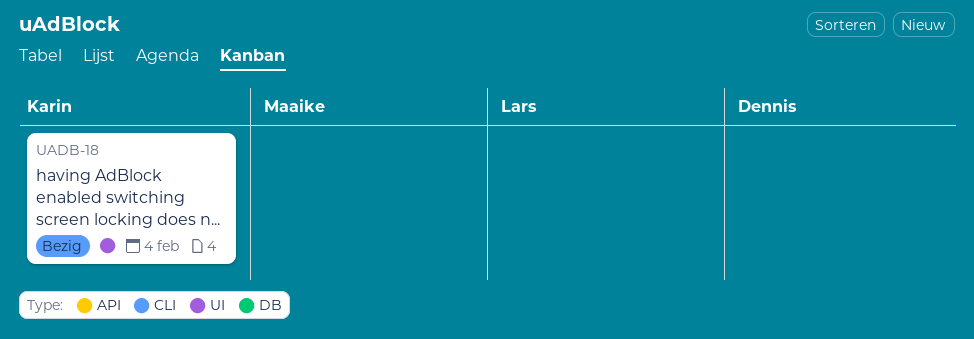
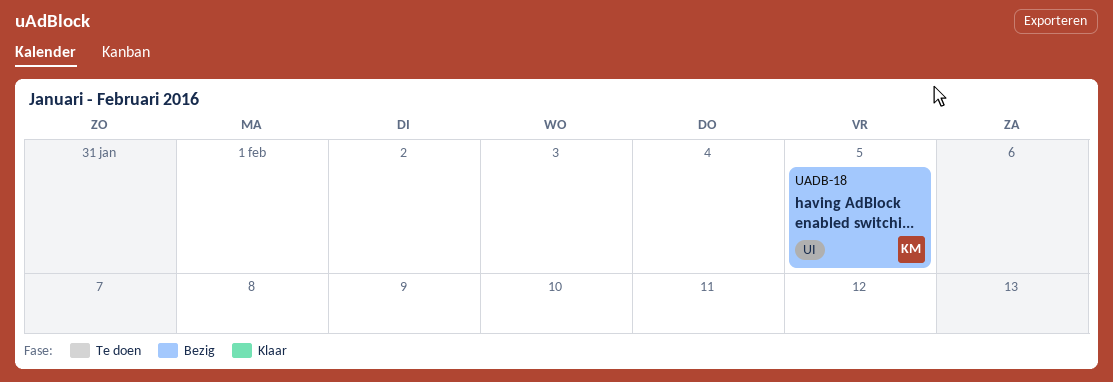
UADB-18, due: Feb 4 -> Feb 5

